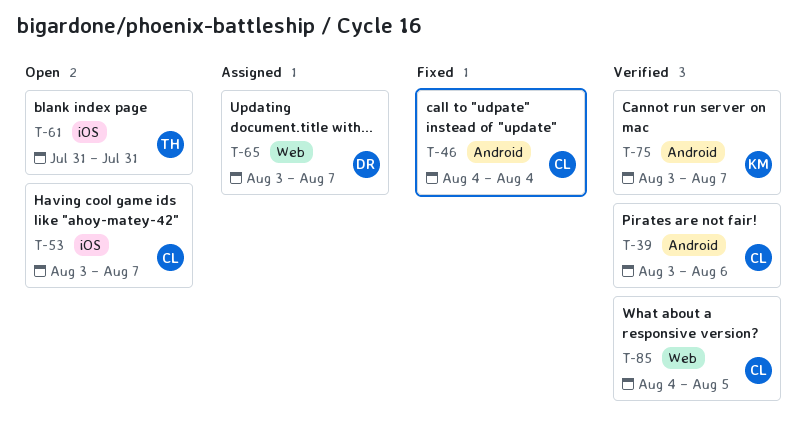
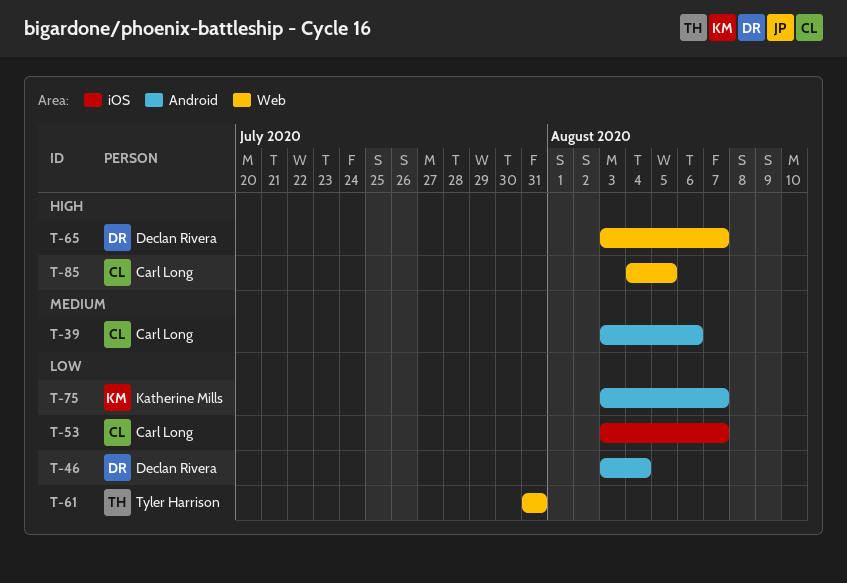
T-46, owner: Carl Long -> Declan Rivera
T-46, start: Aug 4 -> Aug 3
T-61, label: iOS -> Web

